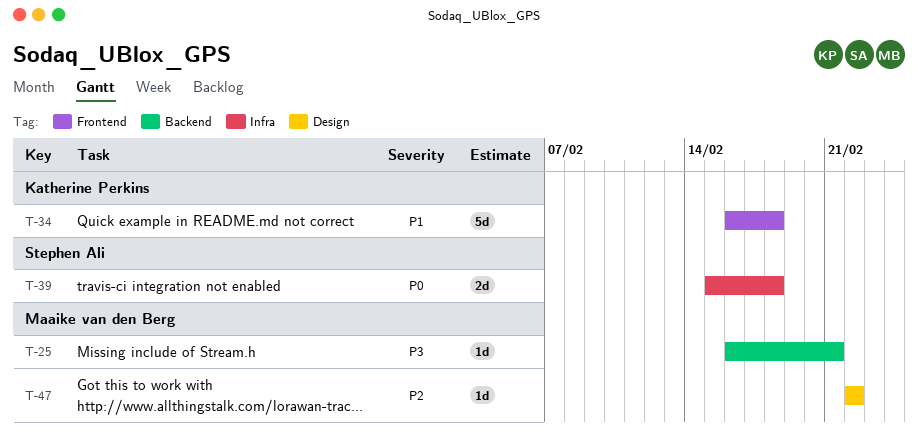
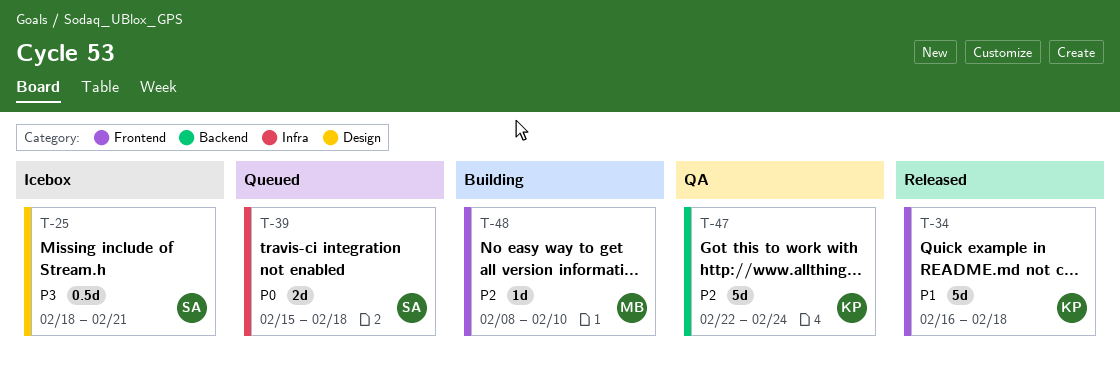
T-25, owner: Maaike van den Berg -> Stephen Ali
T-25, label: Backend -> Design
T-25, estimate: 1d -> 0.5d
T-25, start: Feb 16 -> Feb 18
T-47, owner: Maaike van den Berg -> Katherine Perkins
T-47, label: Design -> Backend
T-47, estimate: 1d -> 5d
T-47, due: Feb 22 -> Feb 24
T-48: none -> present

